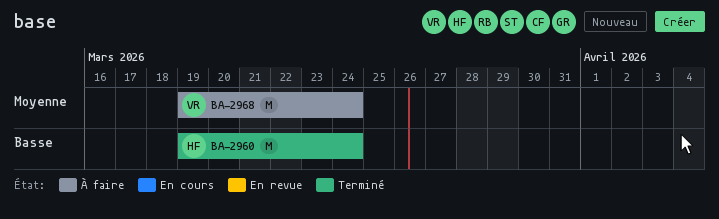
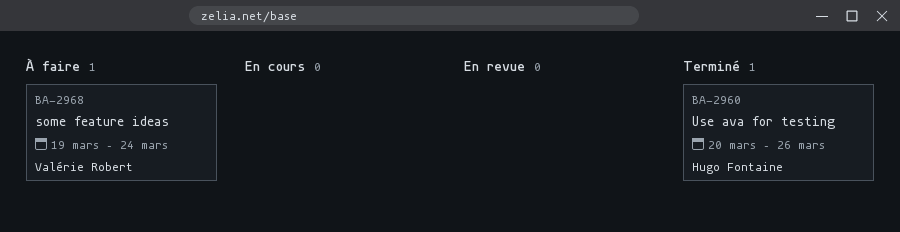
BA-2960, start: Mar 19 -> Mar 20
BA-2960, due: Mar 24 -> Mar 26

